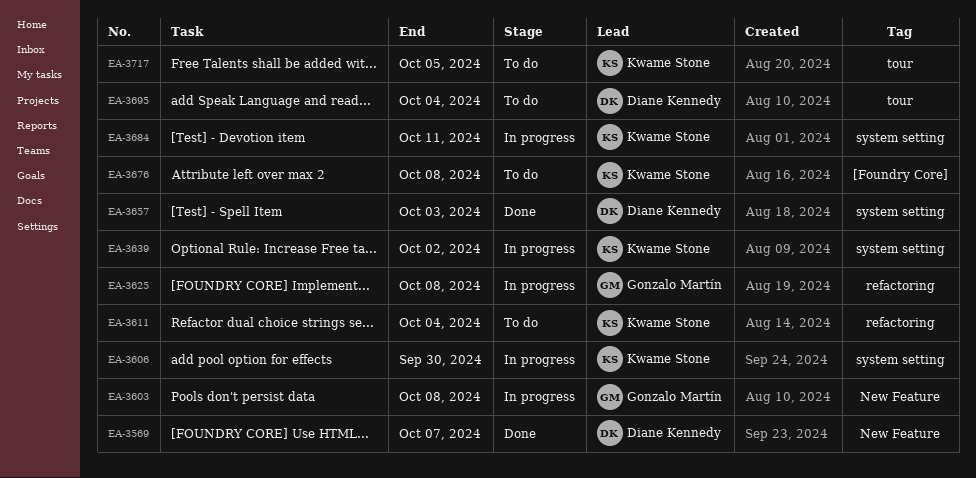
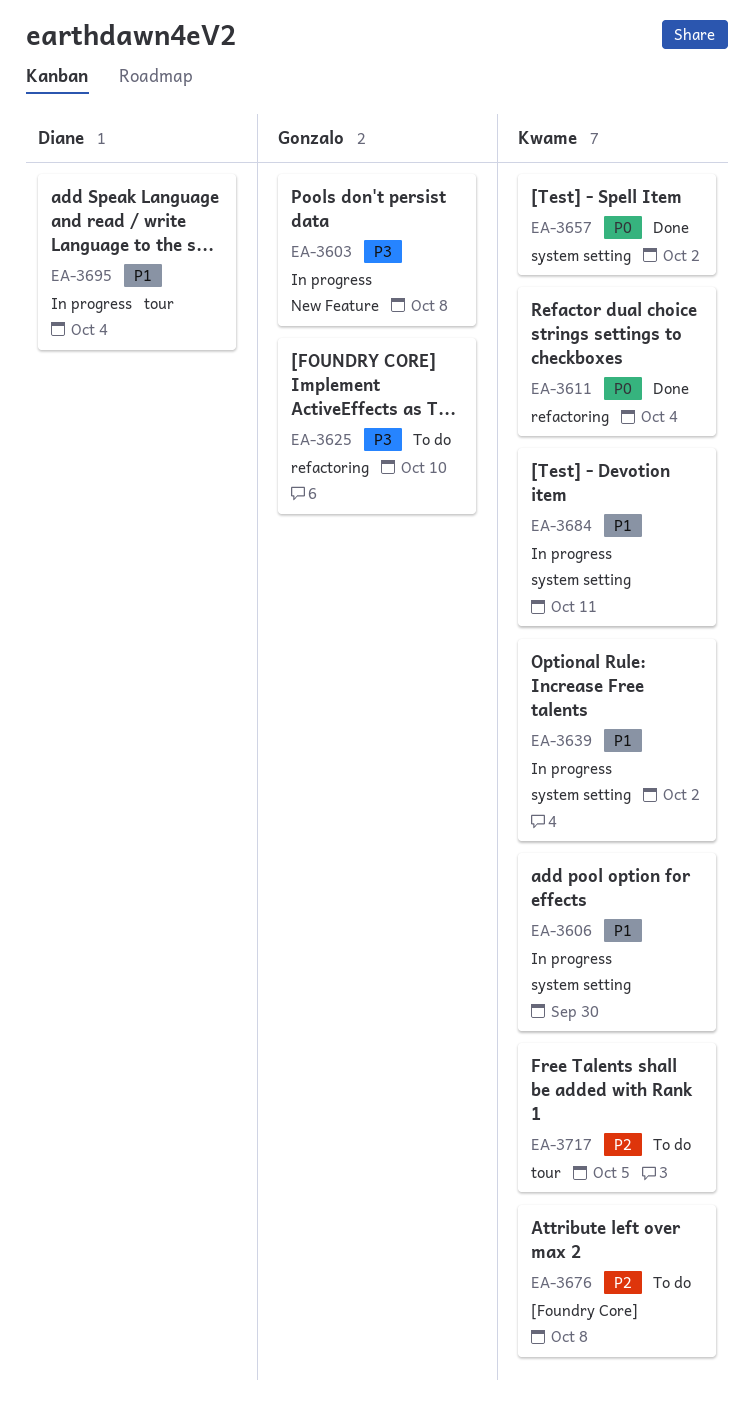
EA-3569: present -> none
EA-3611, status: To do -> Done
EA-3625, status: In progress -> To do
EA-3625, due: Oct 8 -> Oct 10
EA-3657, owner: Diane Kennedy -> Kwame Stone
EA-3657, due: Oct 3 -> Oct 2
EA-3695, status: To do -> In progress

